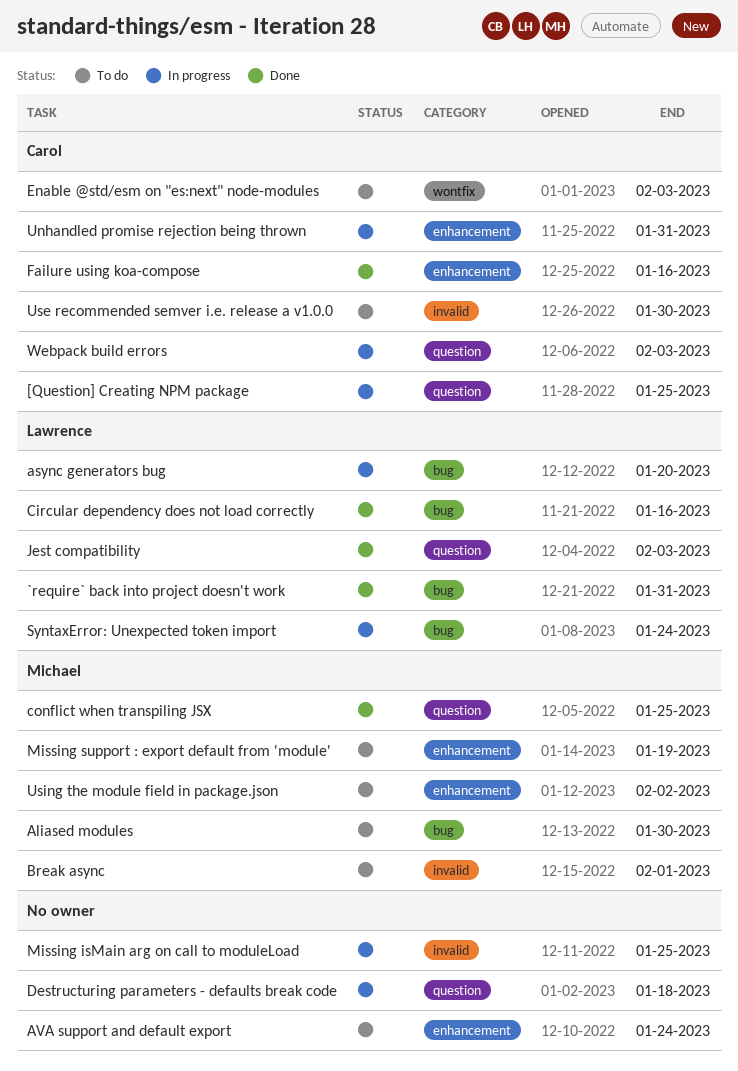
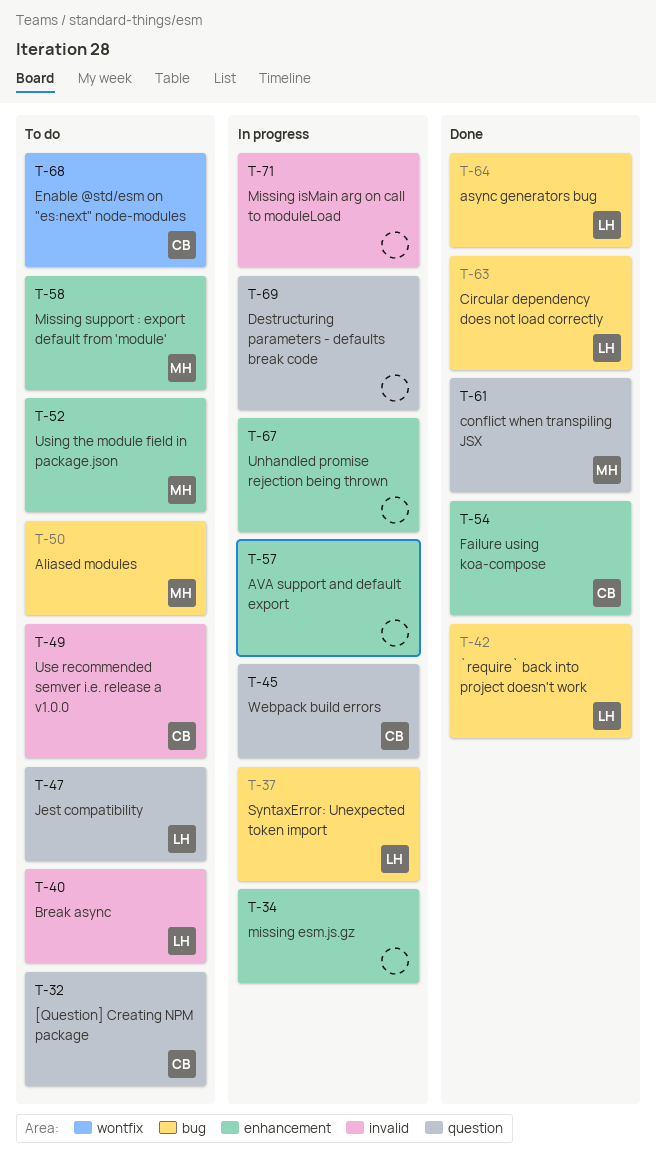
[Question] Creating NPM package, status: In progress -> To do
async generators bug, status: In progress -> Done
AVA support and default export, status: To do -> In progress
Break async, owner: Michael -> Lawrence
Jest compatibility, status: Done -> To do
missing esm.js.gz: none -> present
Unhandled promise rejection being thrown, owner: Carol -> none

